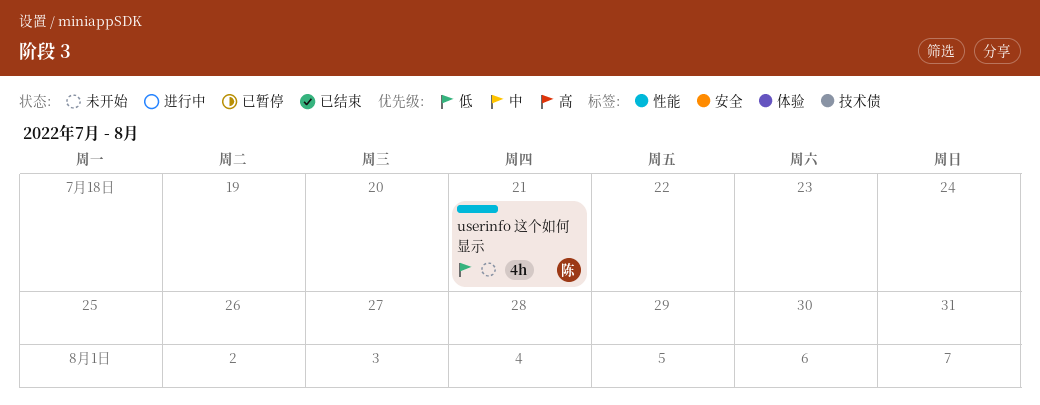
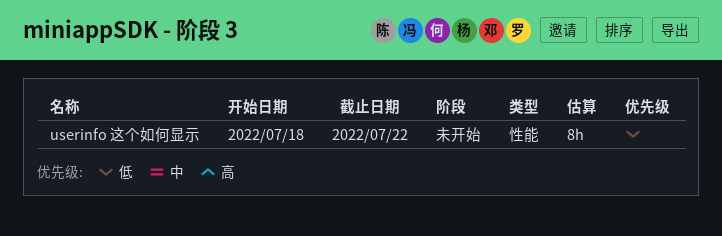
userinfo 这个如何显示, estimate: 4h -> 8h
userinfo 这个如何显示, due: Jul 21 -> Jul 22

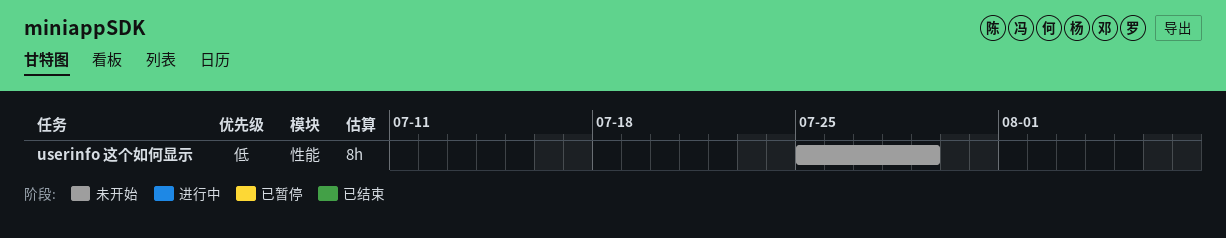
userinfo 这个如何显示, start: Jul 18 -> Jul 25
userinfo 这个如何显示, due: Jul 22 -> Jul 29

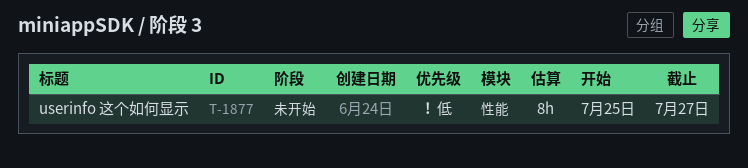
userinfo 这个如何显示, due: Jul 29 -> Jul 27

